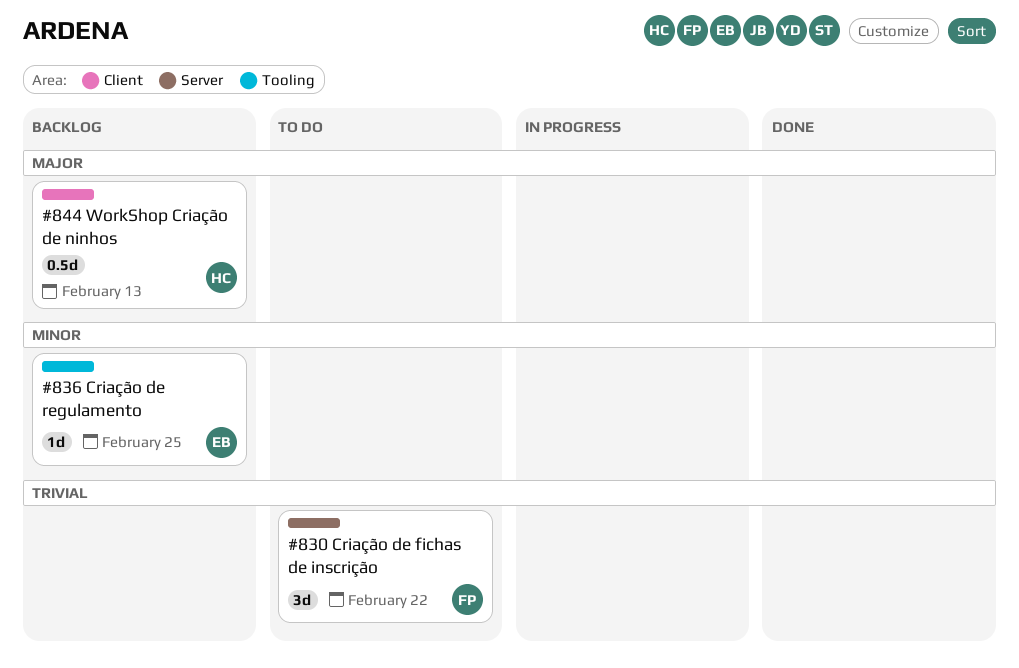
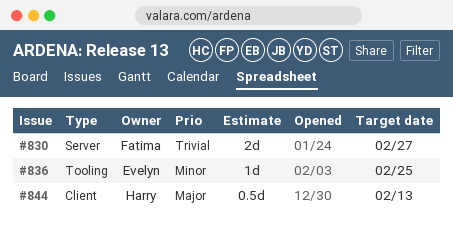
#830, estimate: 3d -> 2d
#830, due: Feb 22 -> Feb 27

